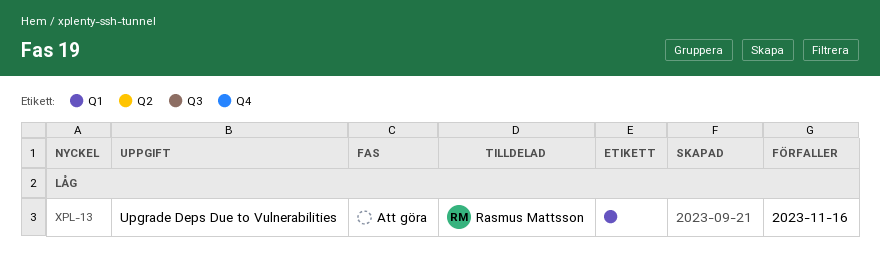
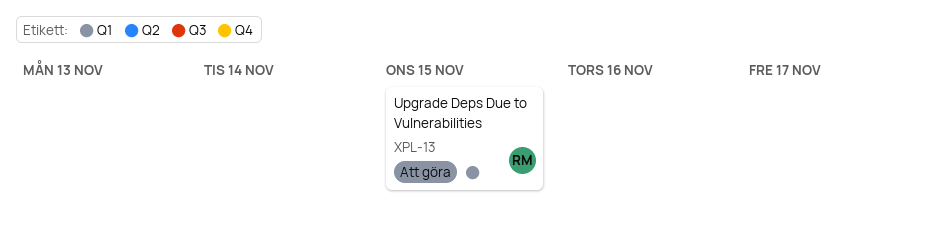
XPL-13, due: Nov 16 -> Nov 15

